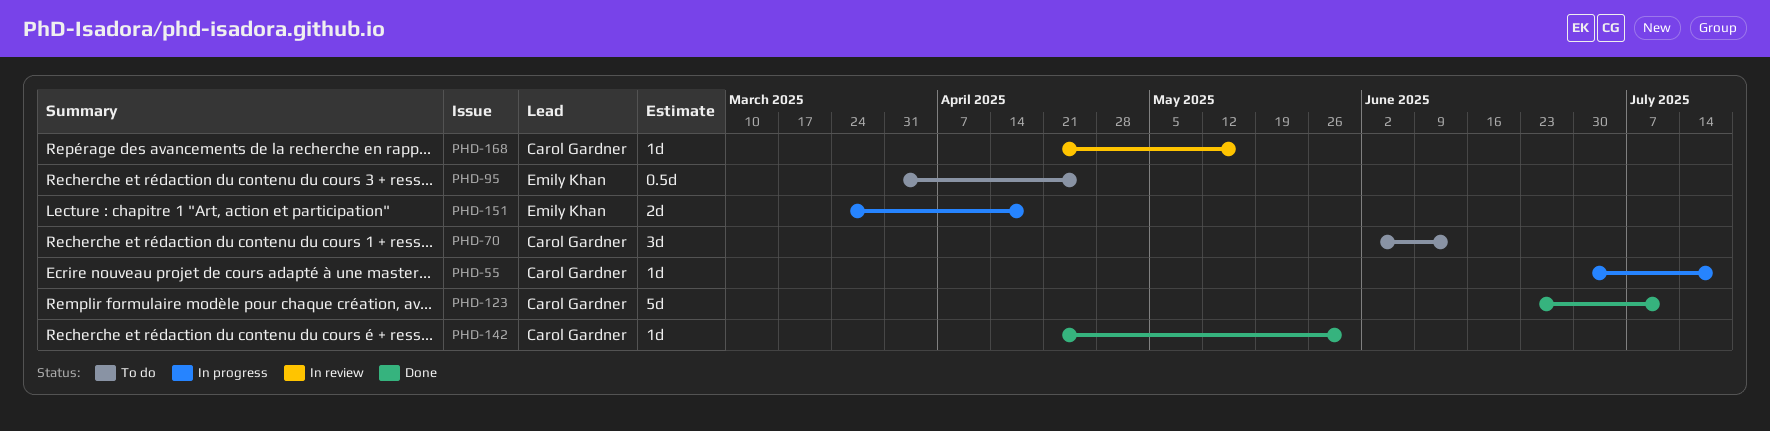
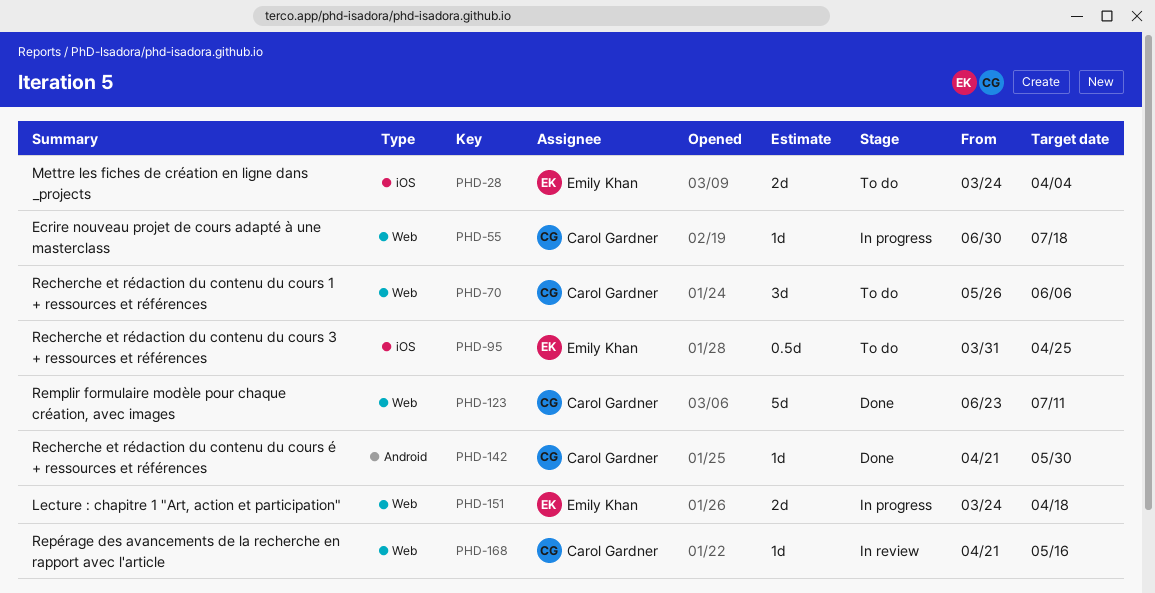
PHD-28: none -> present
PHD-70, start: Jun 2 -> May 26
PHD-70, due: Jun 13 -> Jun 6

